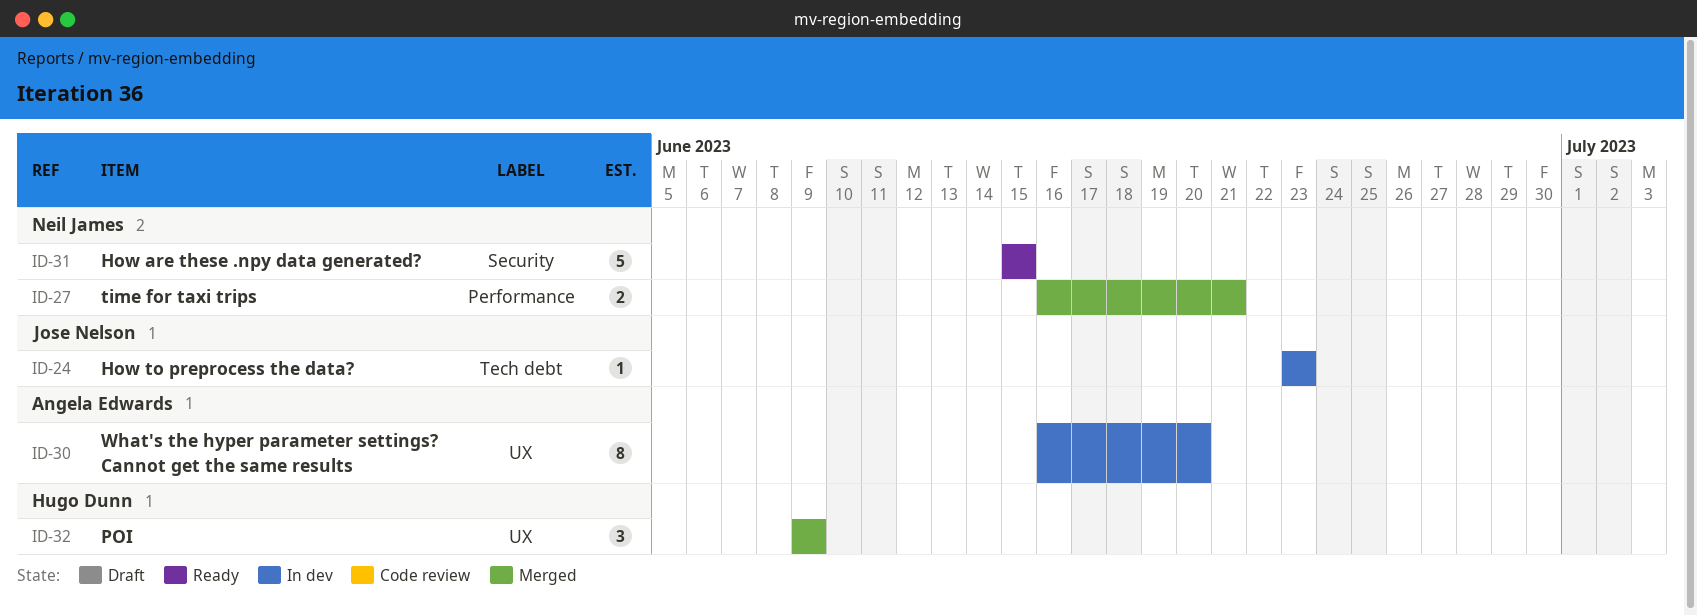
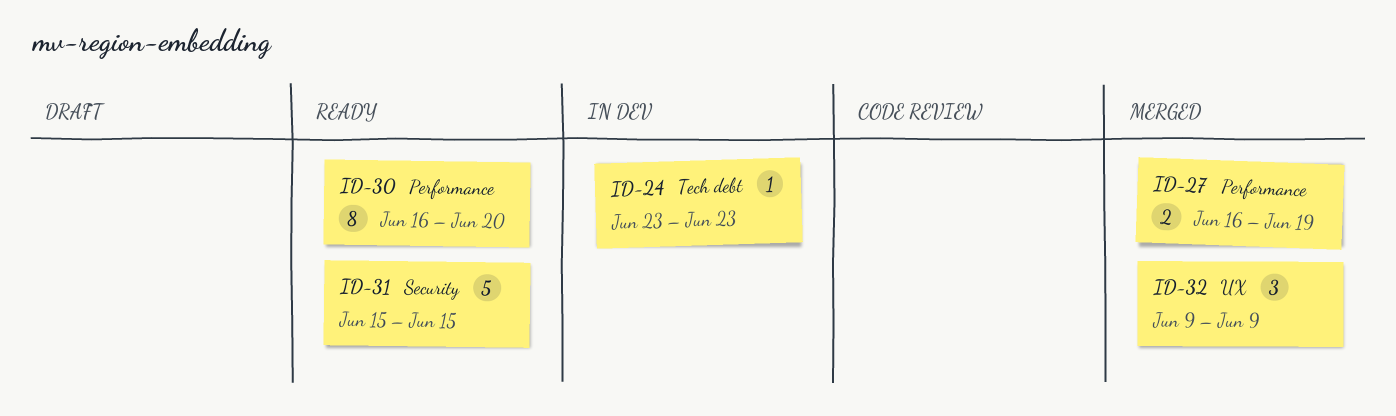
ID-27, due: Jun 21 -> Jun 19
ID-30, status: In dev -> Ready
ID-30, label: UX -> Performance

